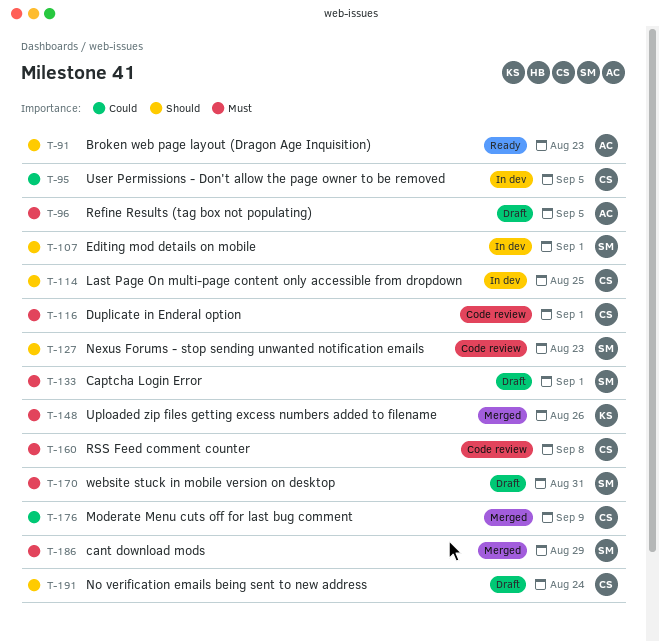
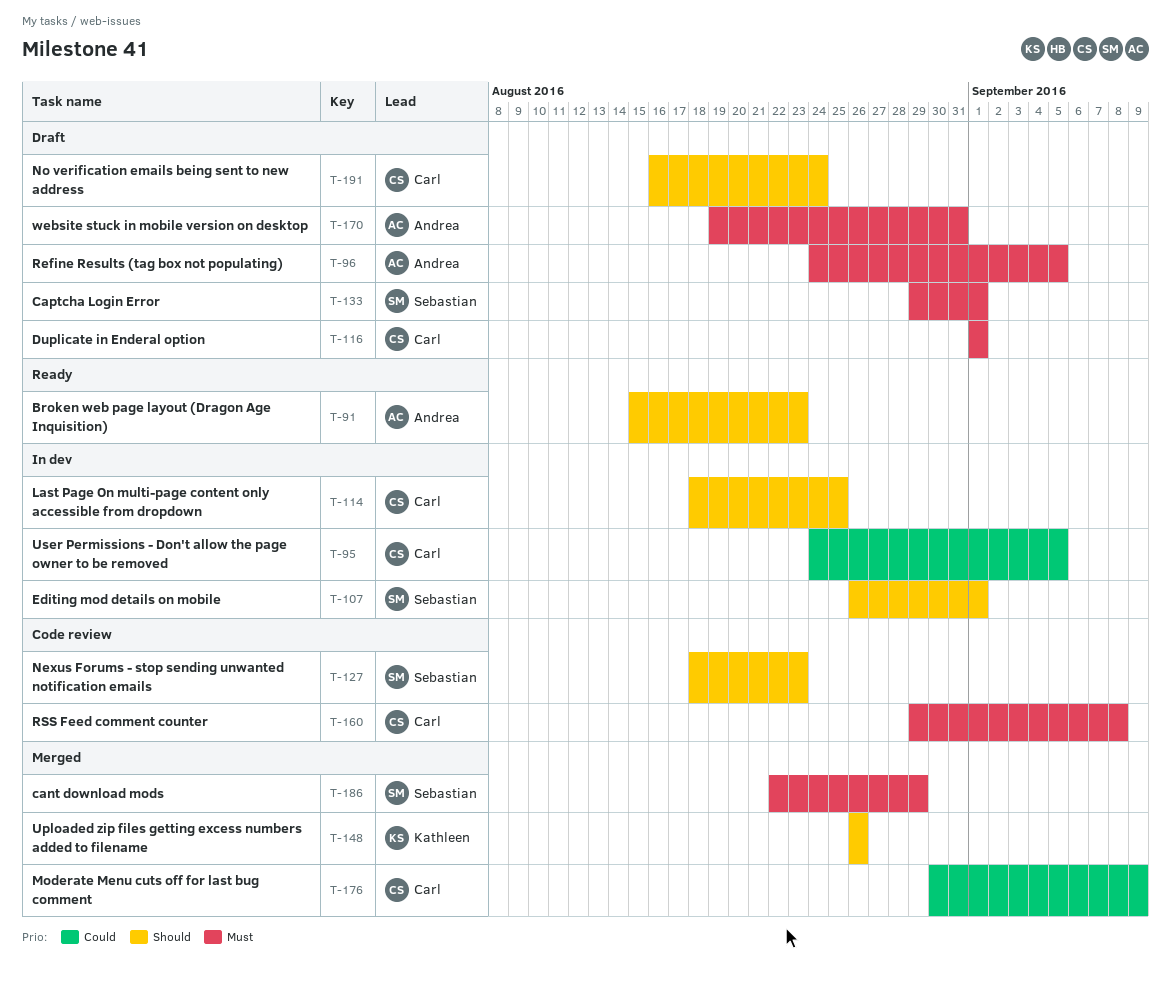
T-116, status: Code review -> Draft
T-148, priority: Must -> Should
T-170, owner: Sebastian -> Andrea

